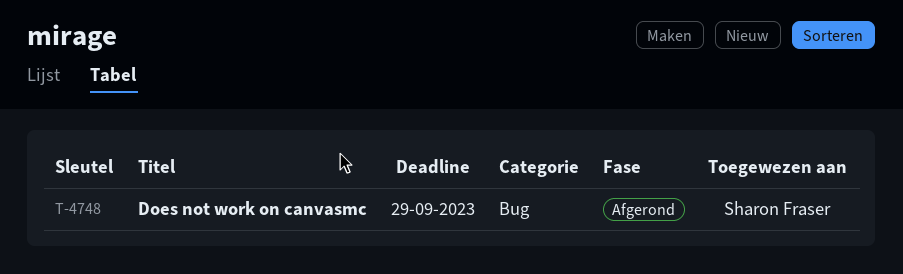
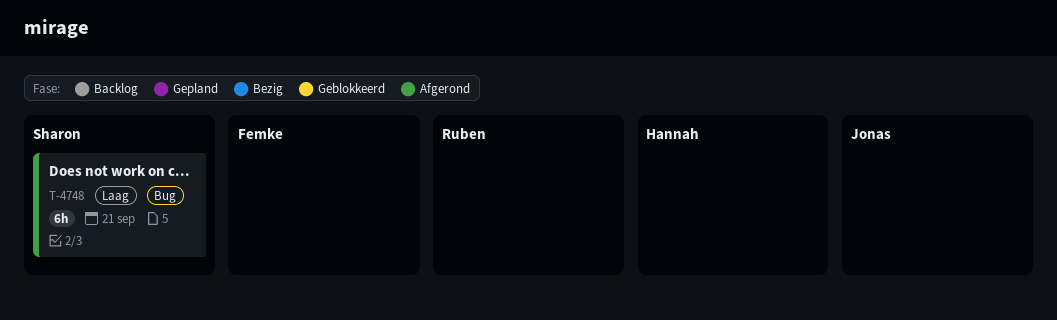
T-4748, due: Sep 29 -> Sep 21

